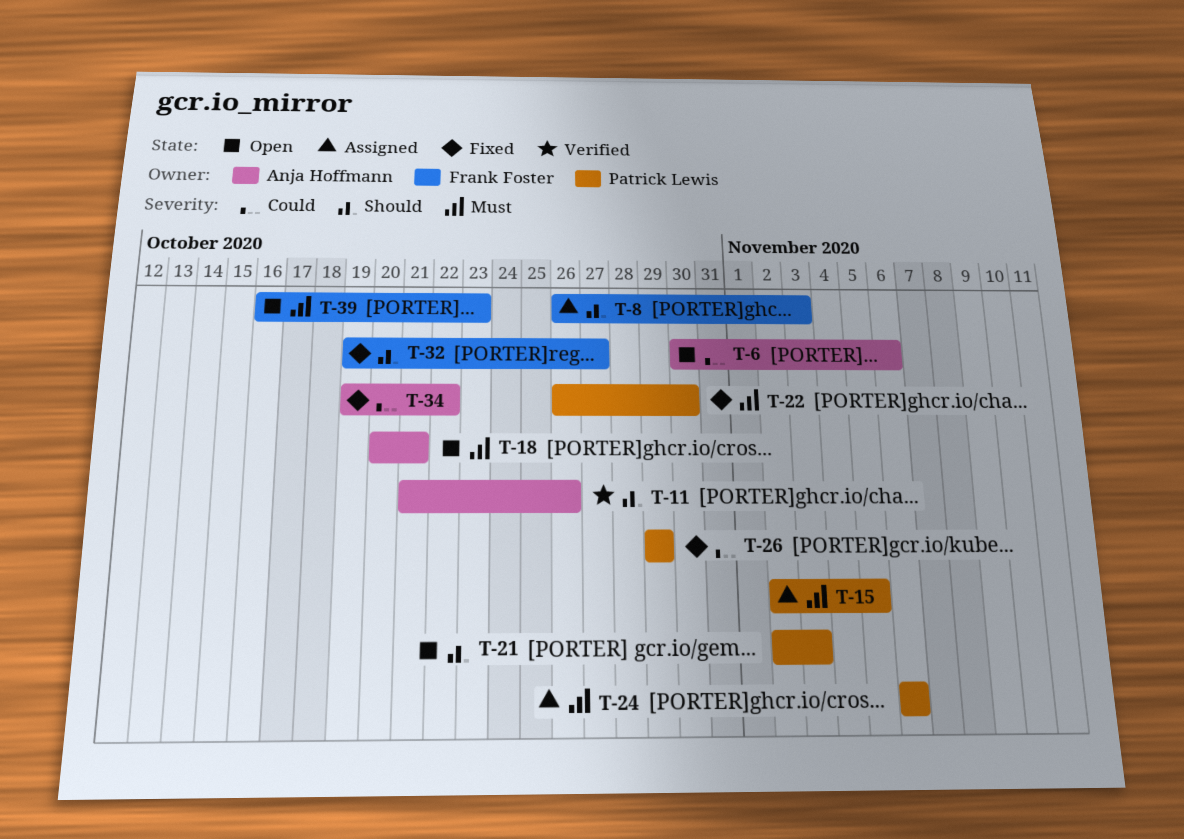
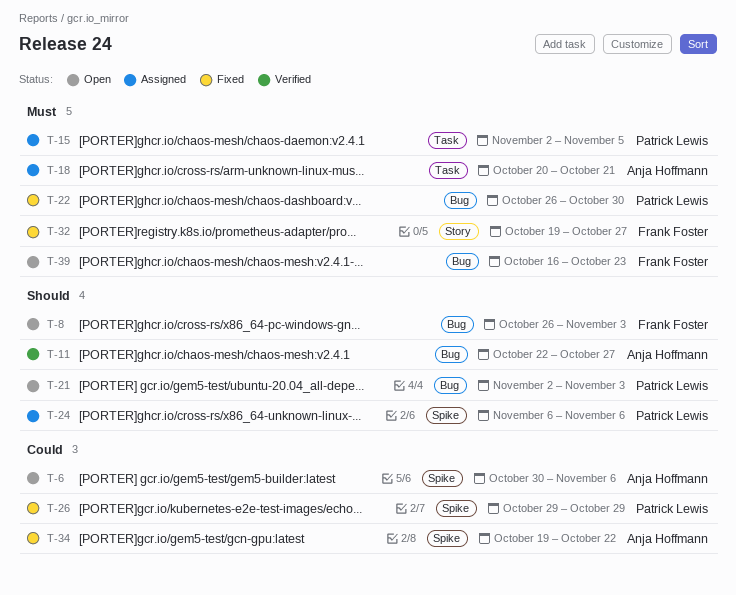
T-8, status: Assigned -> Open
T-11, start: Oct 21 -> Oct 22
T-11, due: Oct 26 -> Oct 27
T-18, status: Open -> Assigned
T-24, priority: Must -> Should
T-32, priority: Should -> Must

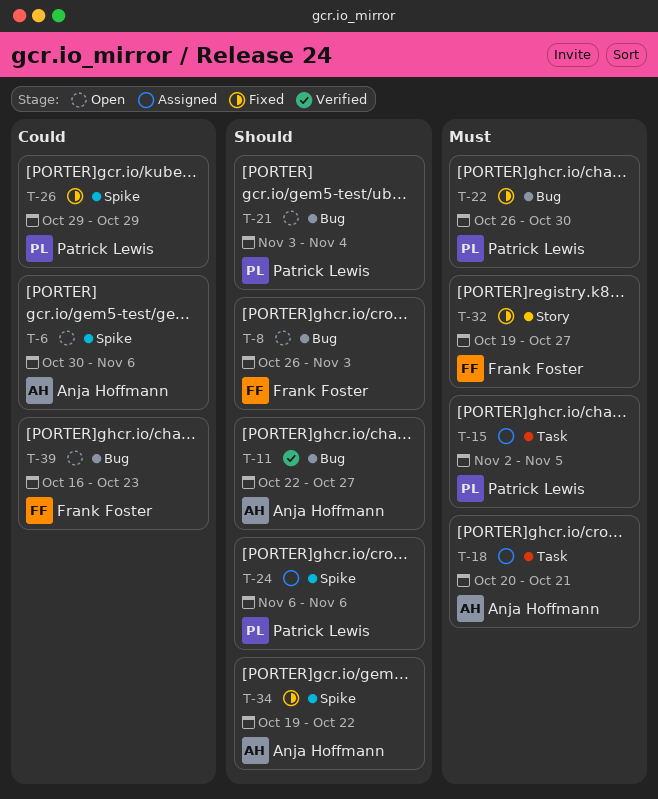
T-21, start: Nov 2 -> Nov 3
T-21, due: Nov 3 -> Nov 4
T-34, priority: Could -> Should
T-39, priority: Must -> Could

